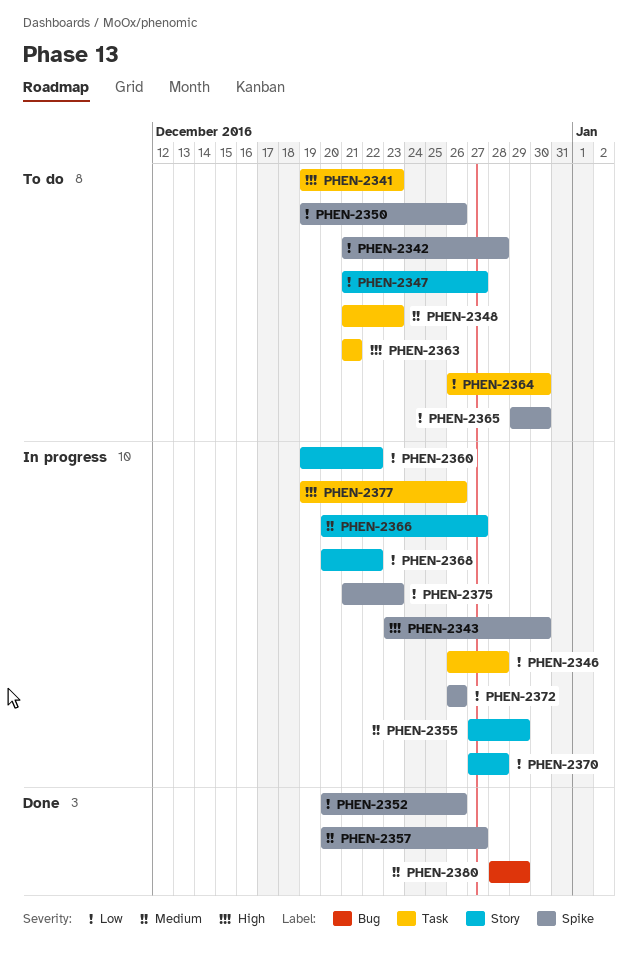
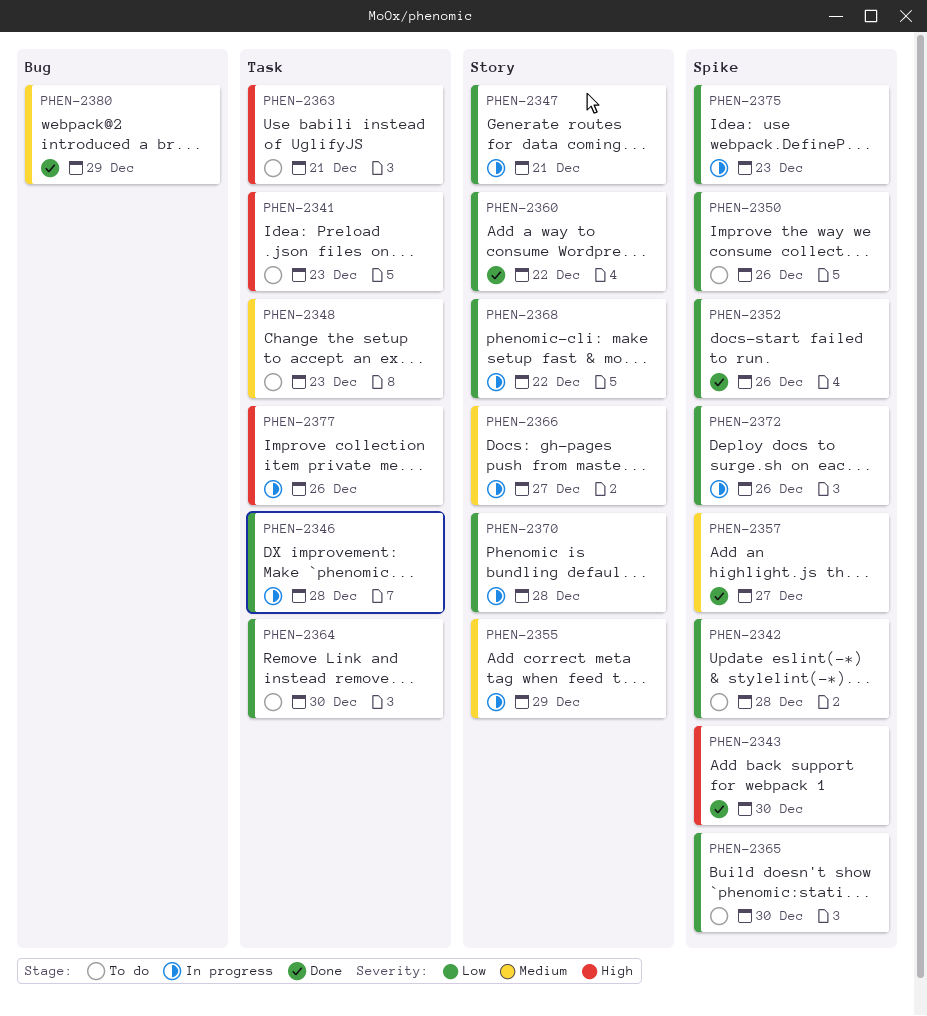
PHEN-2343, status: In progress -> Done
PHEN-2347, status: To do -> In progress
PHEN-2347, due: Dec 27 -> Dec 21
PHEN-2360, status: In progress -> Done

